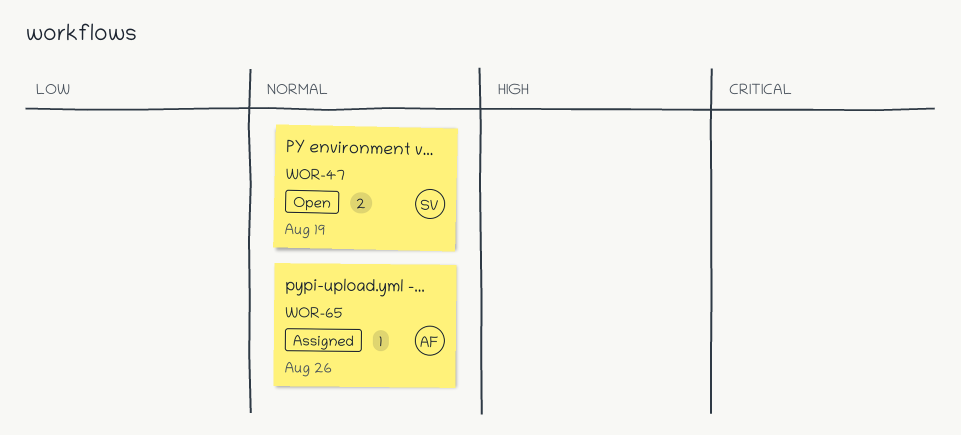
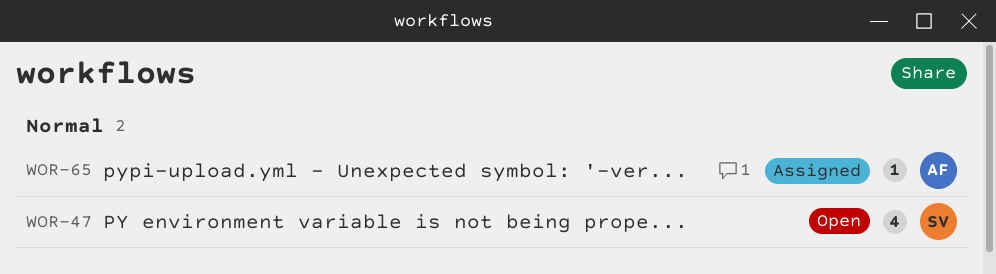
WOR-47, estimate: 2 -> 4

